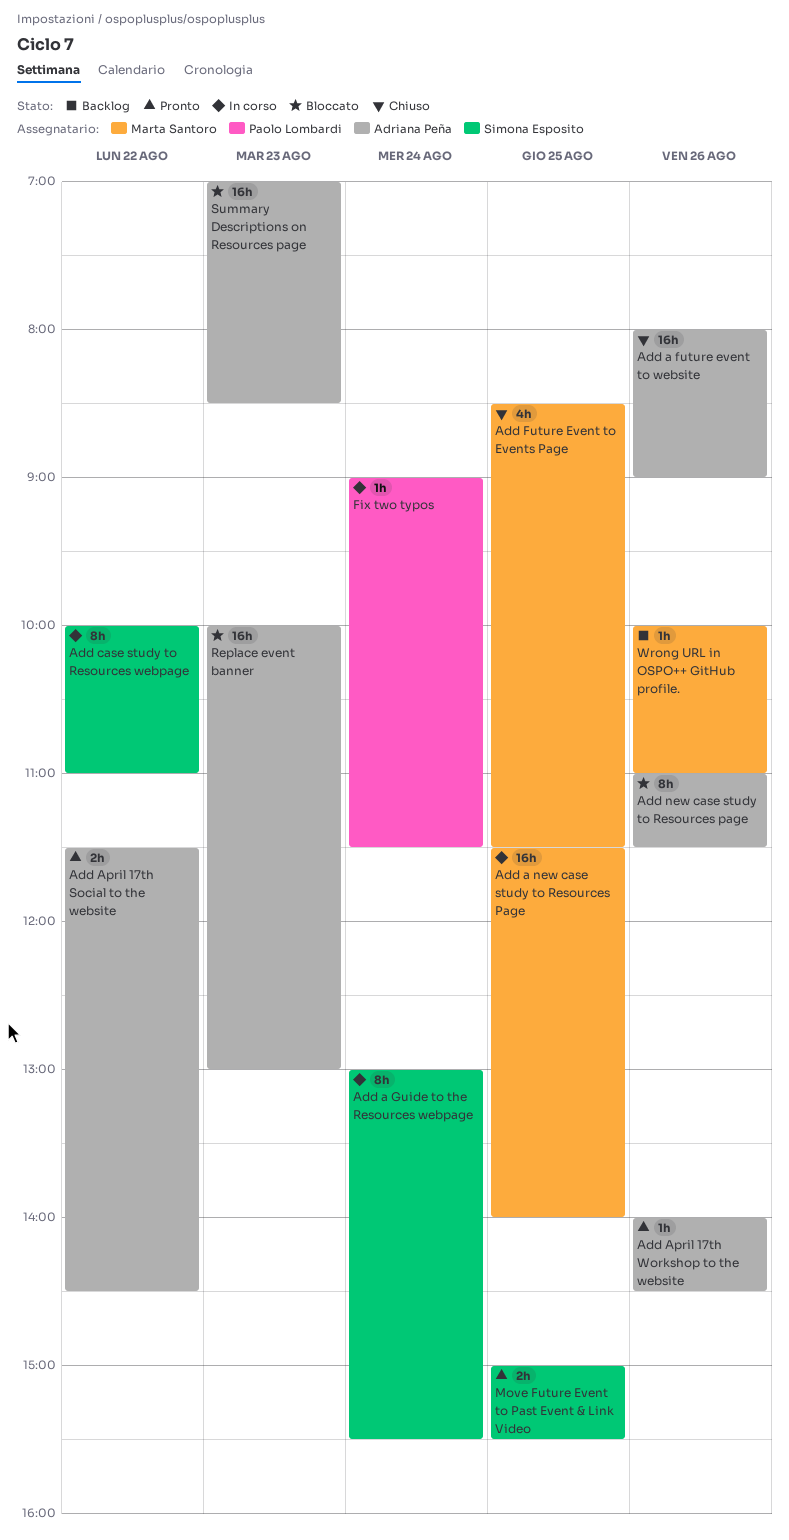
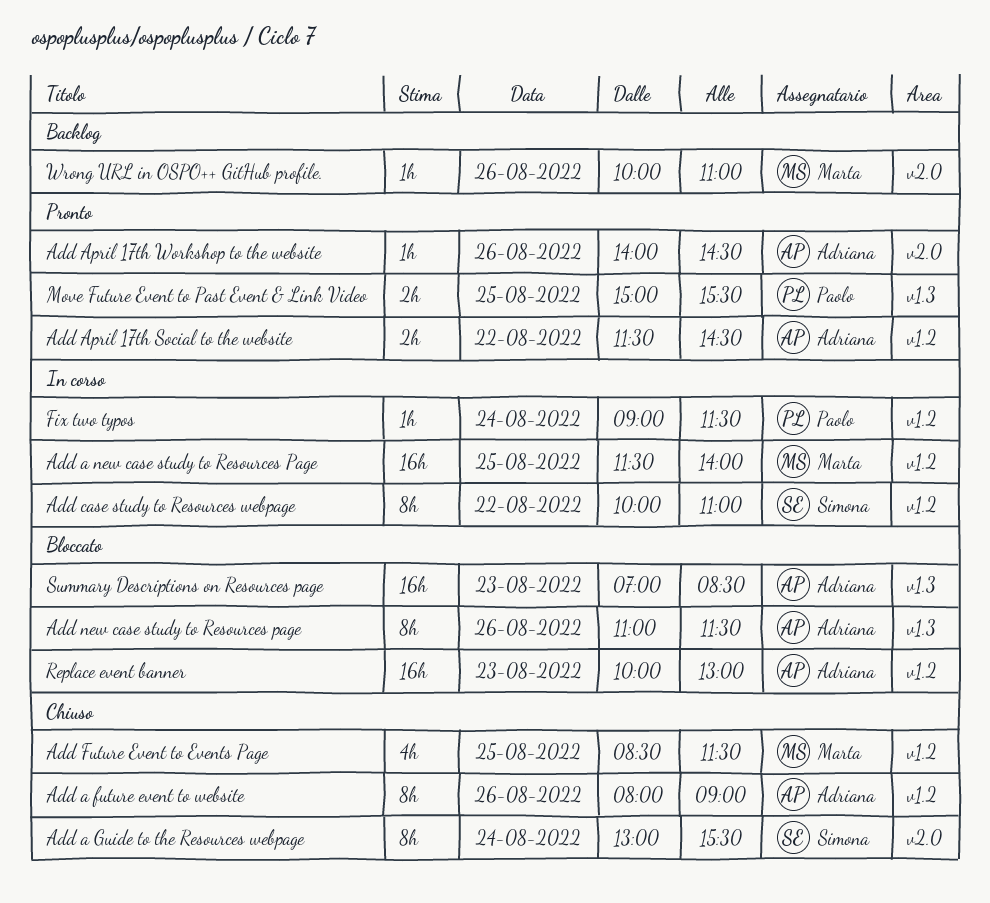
Add a future event to website, estimate: 16h -> 8h
Add a Guide to the Resources webpage, status: In corso -> Chiuso
Move Future Event to Past Event & Link Video, owner: Simona Esposito -> Paolo Lombardi

